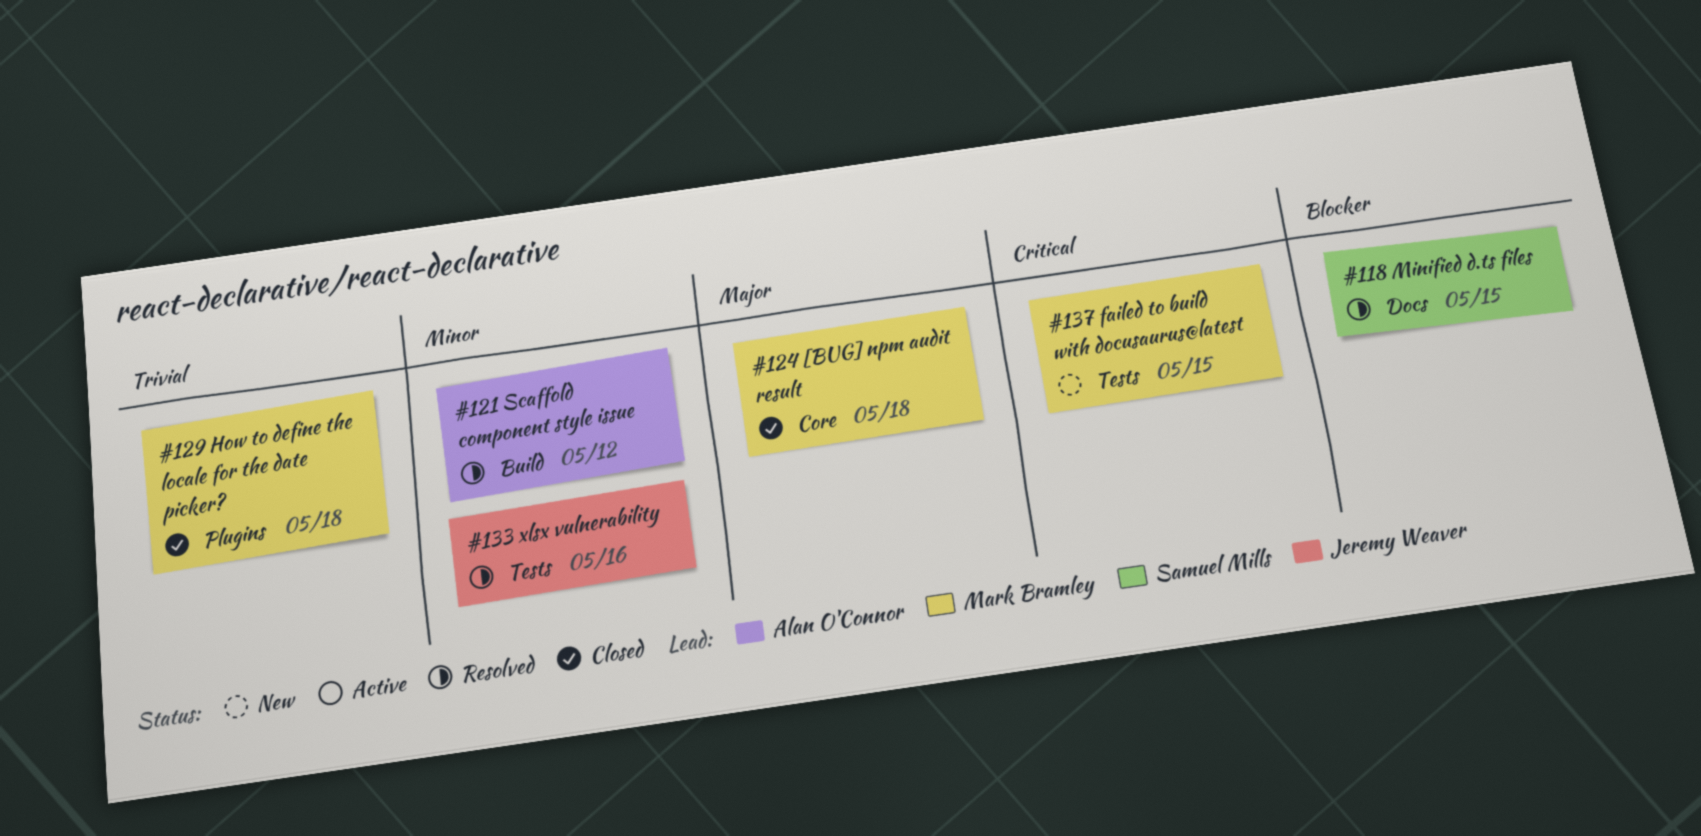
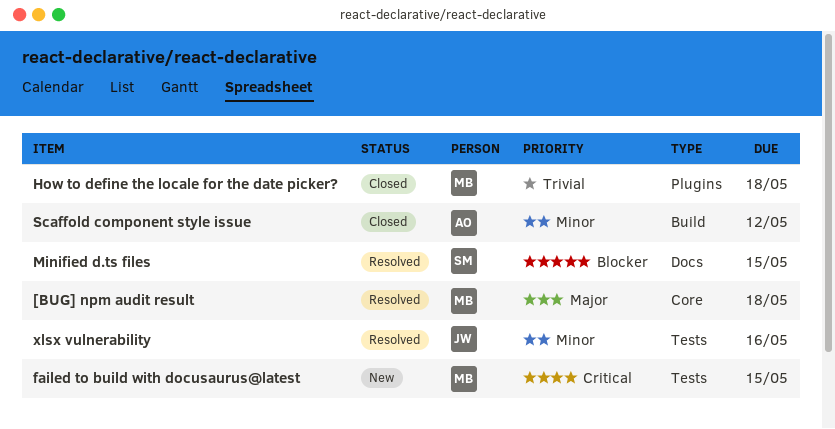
[BUG] npm audit result, status: Closed -> Resolved
Scaffold component style issue, status: Resolved -> Closed

